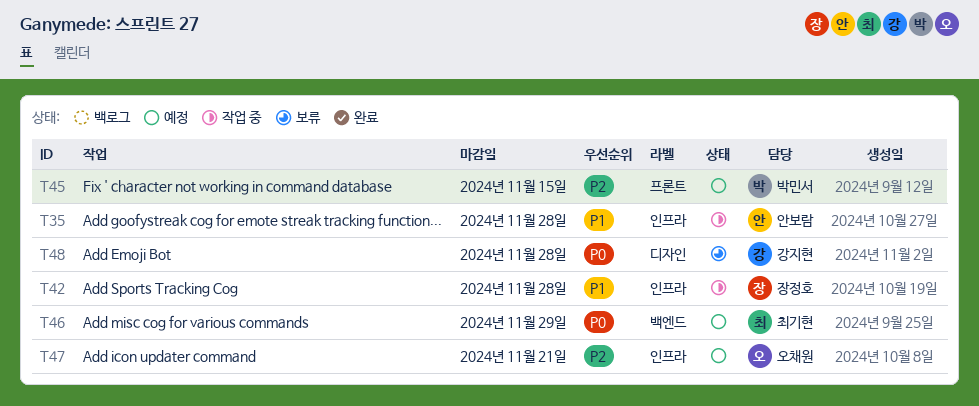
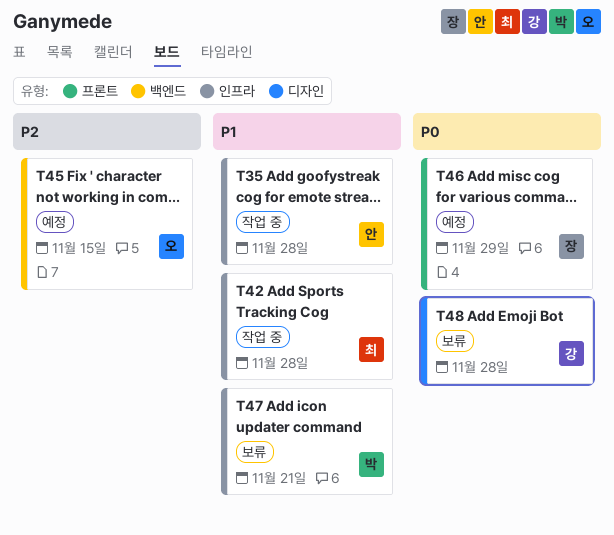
T42, owner: 장정호 -> 최기현
T45, owner: 박민서 -> 오채원
T45, label: 프론트 -> 백엔드
T46, owner: 최기현 -> 장정호
T46, label: 백엔드 -> 프론트
T47, status: 예정 -> 보류
T47, owner: 오채원 -> 박민서
T47, priority: P2 -> P1

